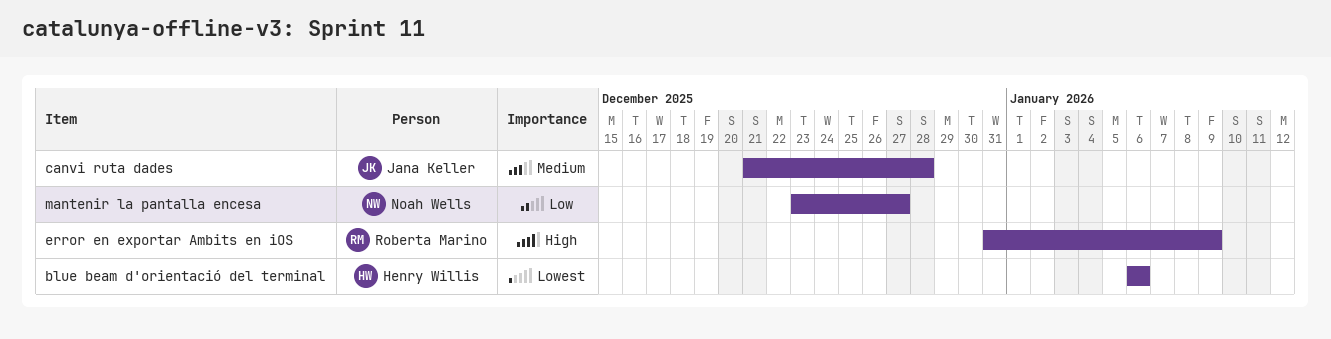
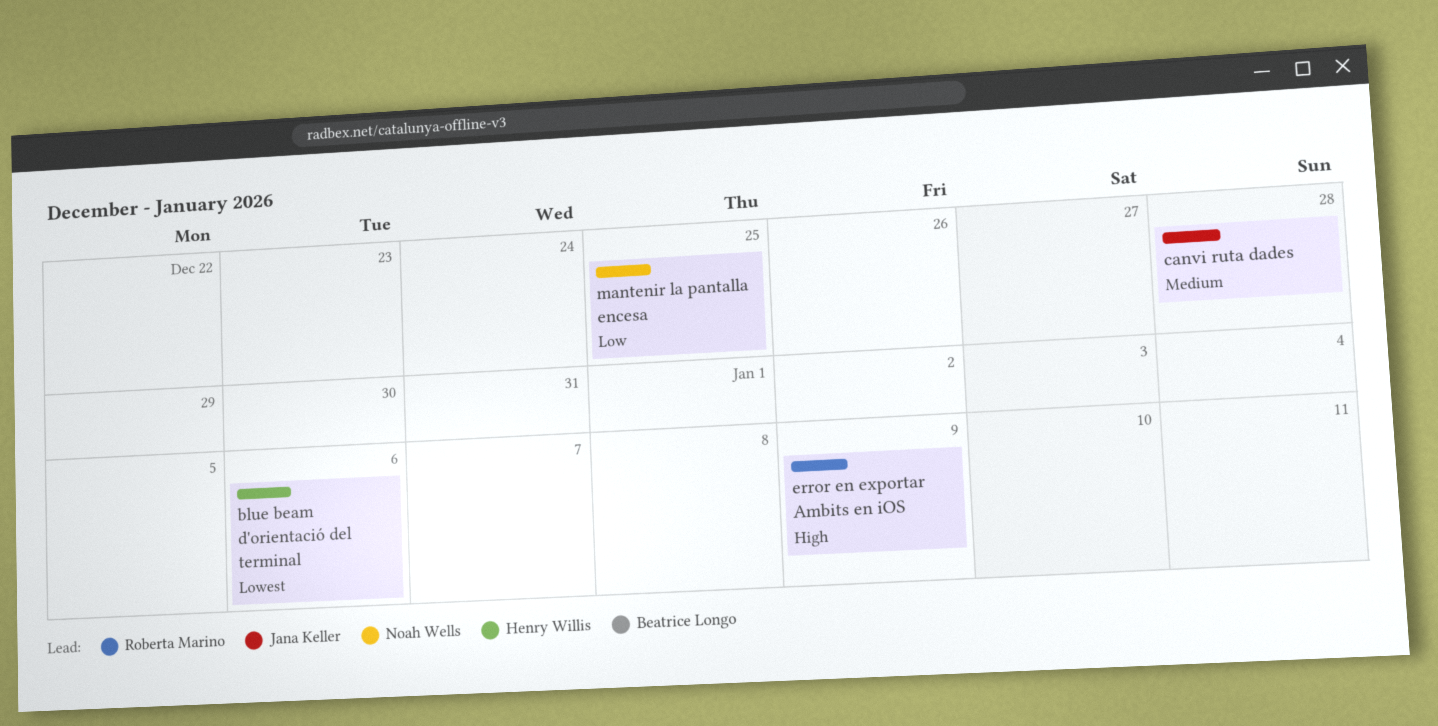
mantenir la pantalla encesa, due: Dec 27 -> Dec 25

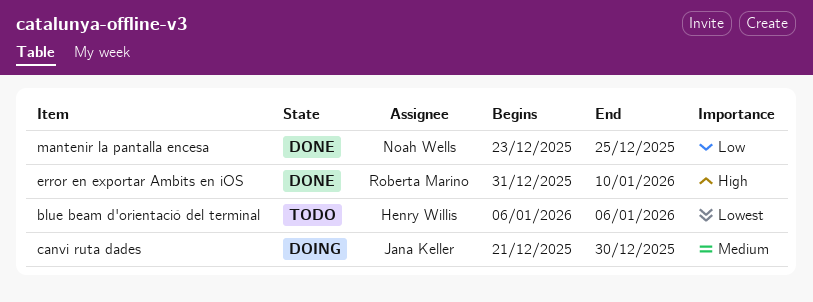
canvi ruta dades, due: Dec 28 -> Dec 30
error en exportar Ambits en iOS, due: Jan 9 -> Jan 10

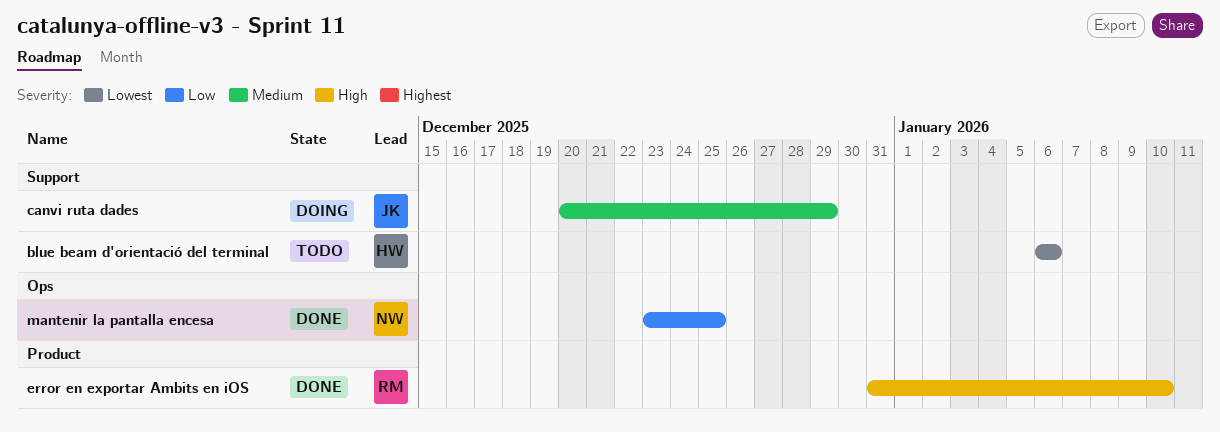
canvi ruta dades, start: Dec 21 -> Dec 20
canvi ruta dades, due: Dec 30 -> Dec 29

